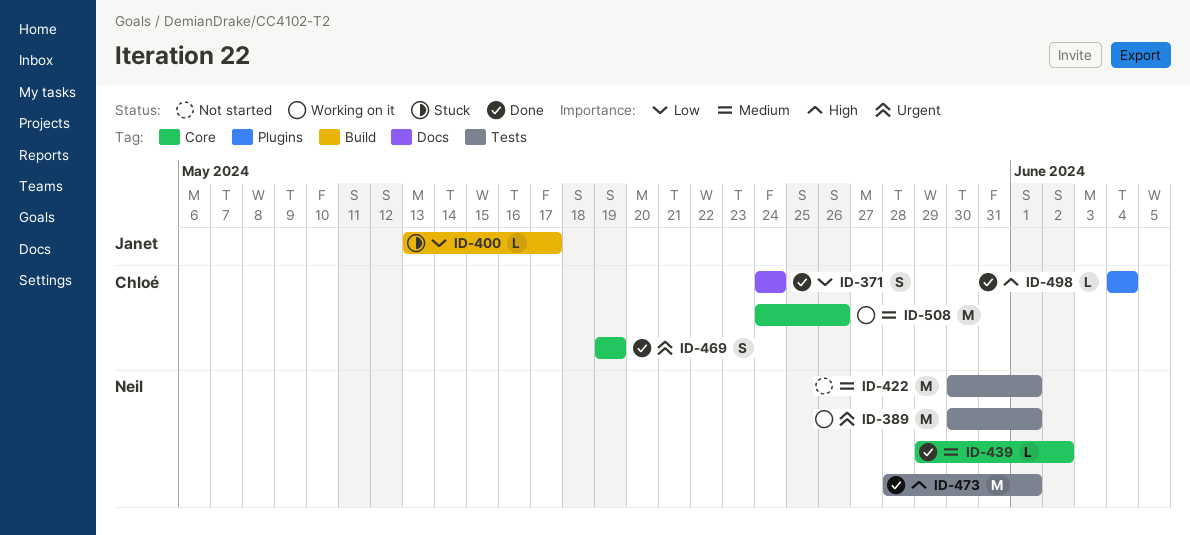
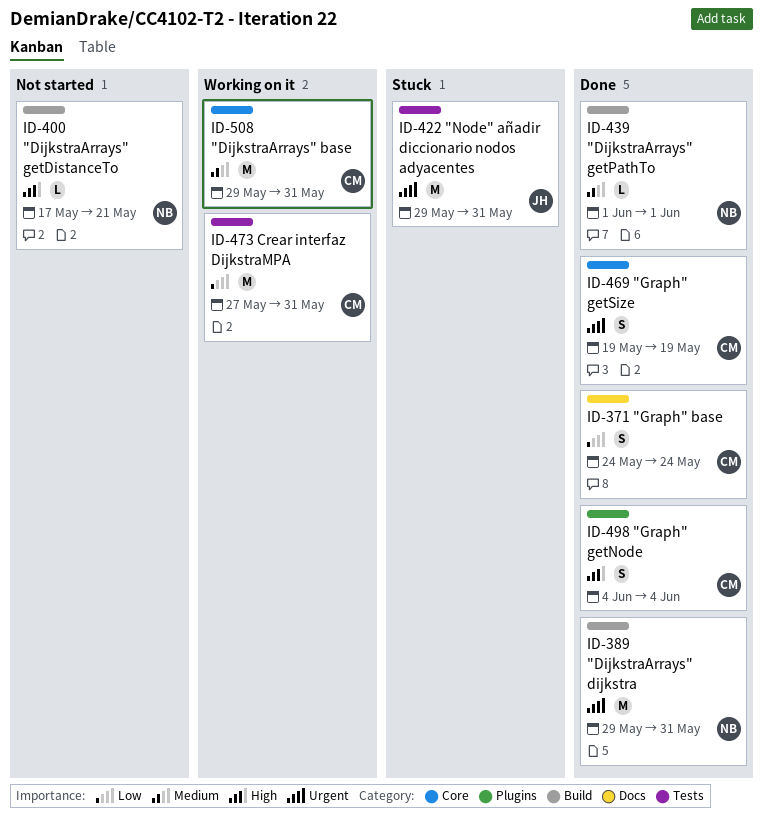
ID-389, status: Working on it -> Done
ID-389, label: Tests -> Build
ID-389, start: May 30 -> May 29
ID-389, due: Jun 1 -> May 31
ID-400, status: Stuck -> Not started
ID-400, owner: Janet -> Neil
ID-400, priority: Low -> High
ID-400, start: May 13 -> May 17
ID-400, due: May 17 -> May 21
ID-422, status: Not started -> Stuck
ID-422, owner: Neil -> Janet
ID-422, priority: Medium -> Urgent
ID-422, start: May 30 -> May 29
ID-422, due: Jun 1 -> May 31
ID-439, label: Core -> Build
ID-439, start: May 29 -> Jun 1
ID-439, due: Jun 2 -> Jun 1
ID-473, status: Done -> Working on it
ID-473, owner: Neil -> Chloé
ID-473, priority: High -> Low
ID-473, start: May 28 -> May 27
ID-473, due: Jun 1 -> May 31
ID-498, estimate: L -> S
ID-508, start: May 24 -> May 29
ID-508, due: May 26 -> May 31

